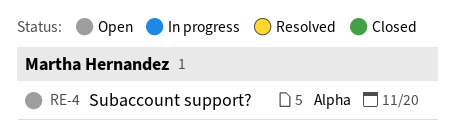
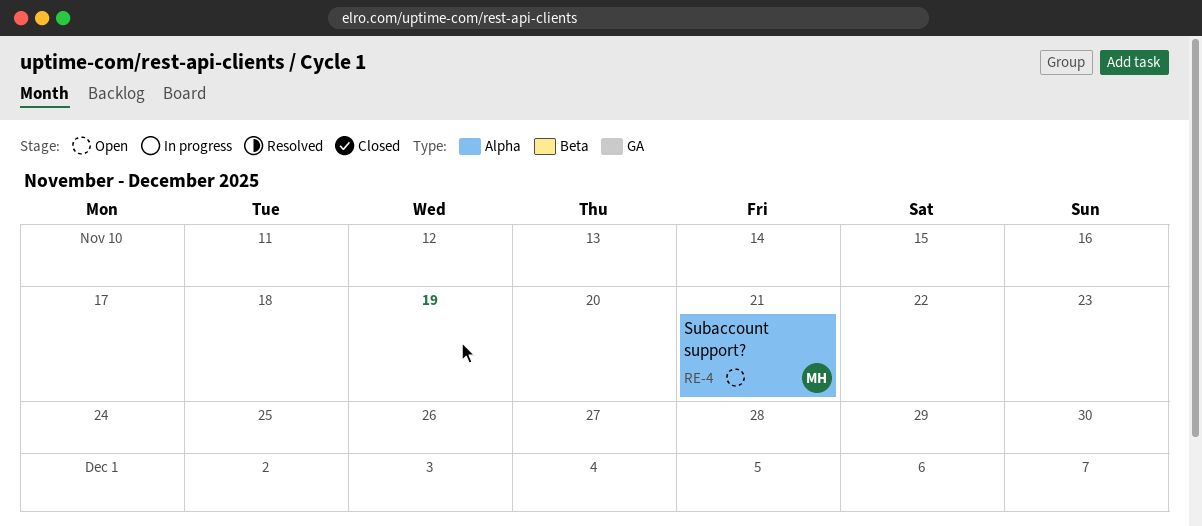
RE-4, due: Nov 20 -> Nov 21

